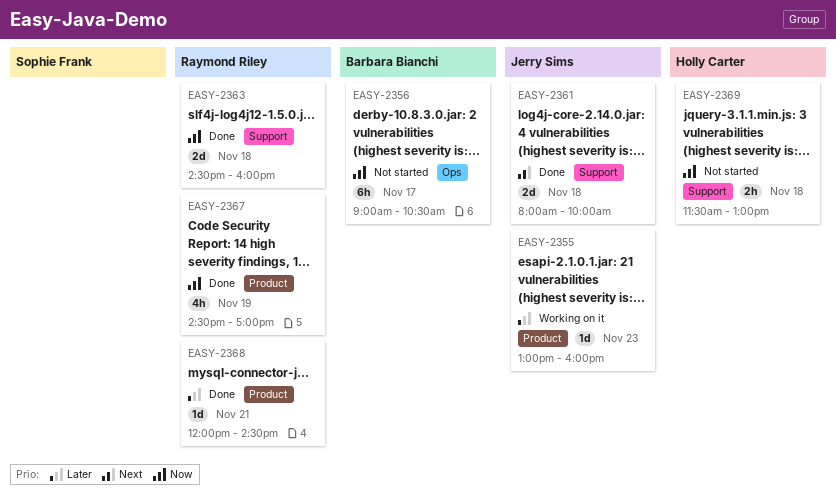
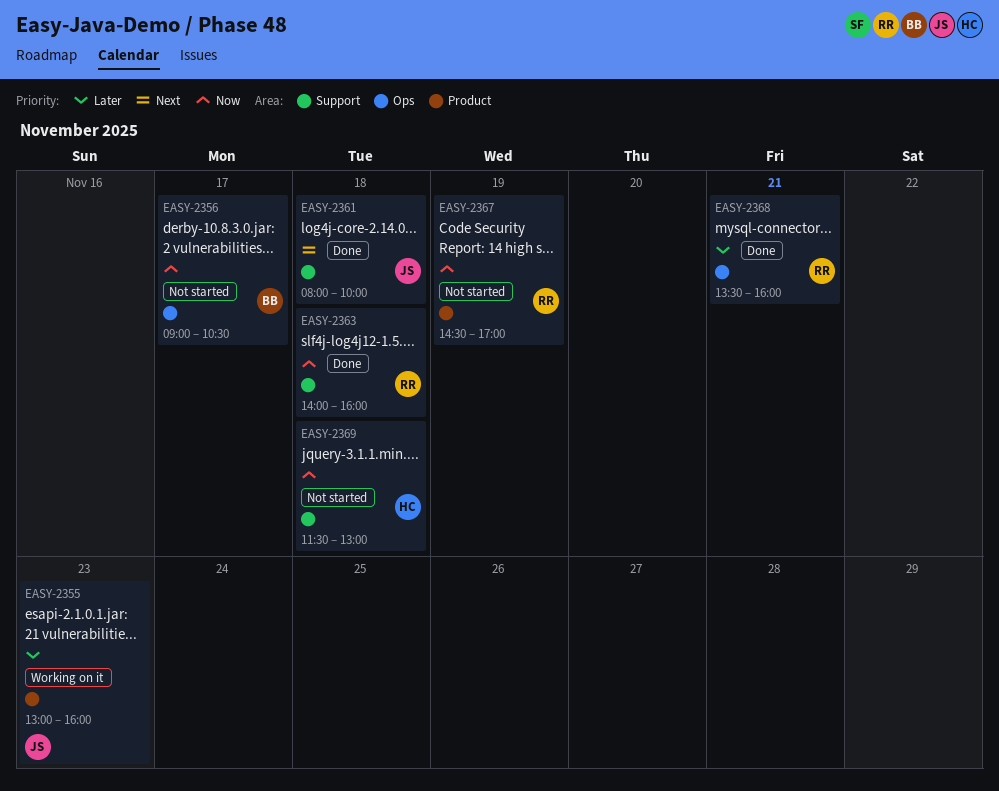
EASY-2363, begins: 14:30 -> 14:00
EASY-2367, status: Done -> Not started
EASY-2368, label: Product -> Ops
EASY-2368, begins: 12:00 -> 13:30
EASY-2368, ends: 14:30 -> 16:00

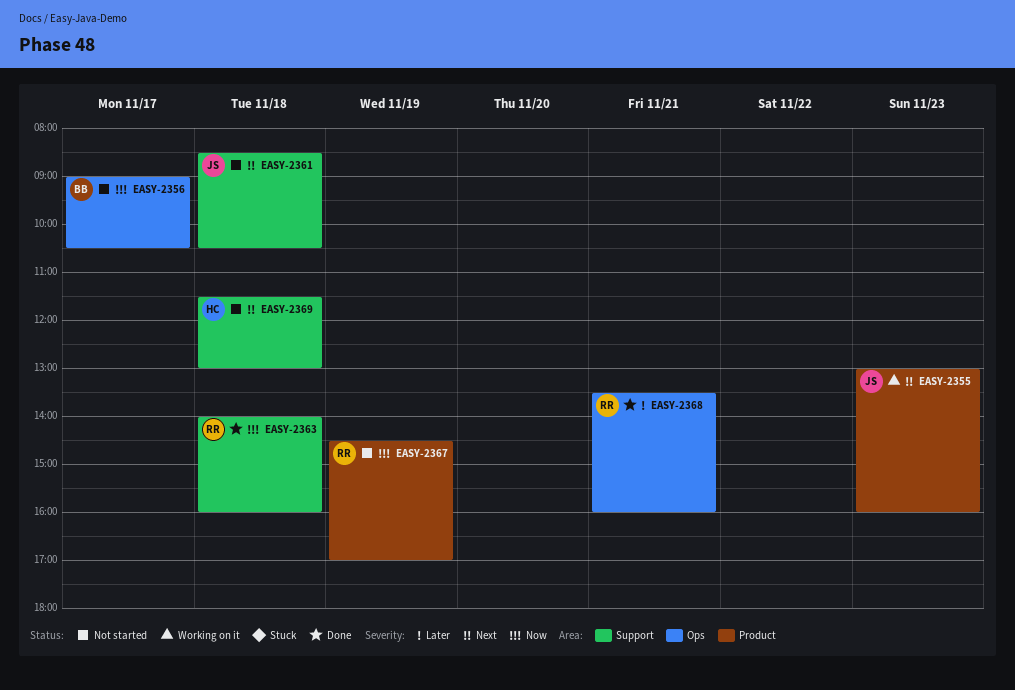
EASY-2355, priority: Later -> Next
EASY-2361, status: Done -> Not started
EASY-2361, begins: 08:00 -> 08:30
EASY-2361, ends: 10:00 -> 10:30
EASY-2369, priority: Now -> Next

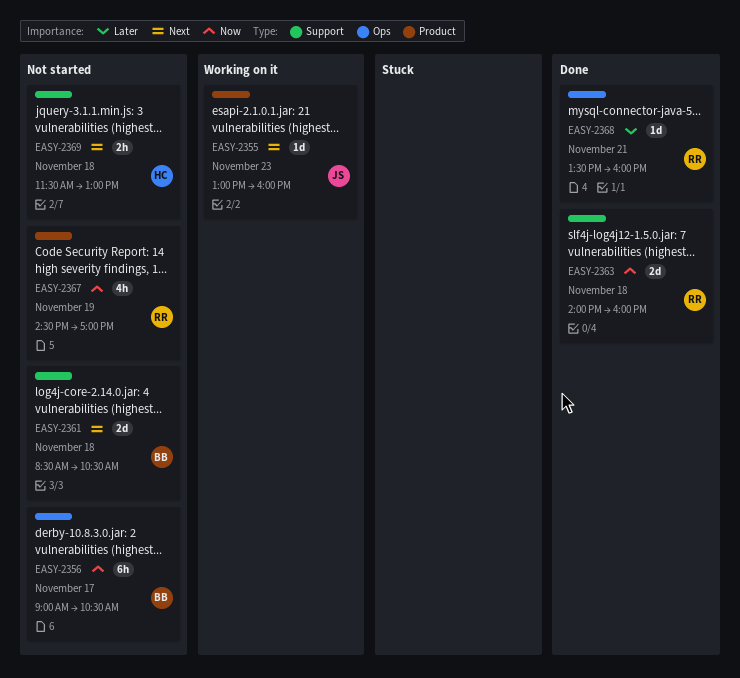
EASY-2361, owner: JS -> BB

